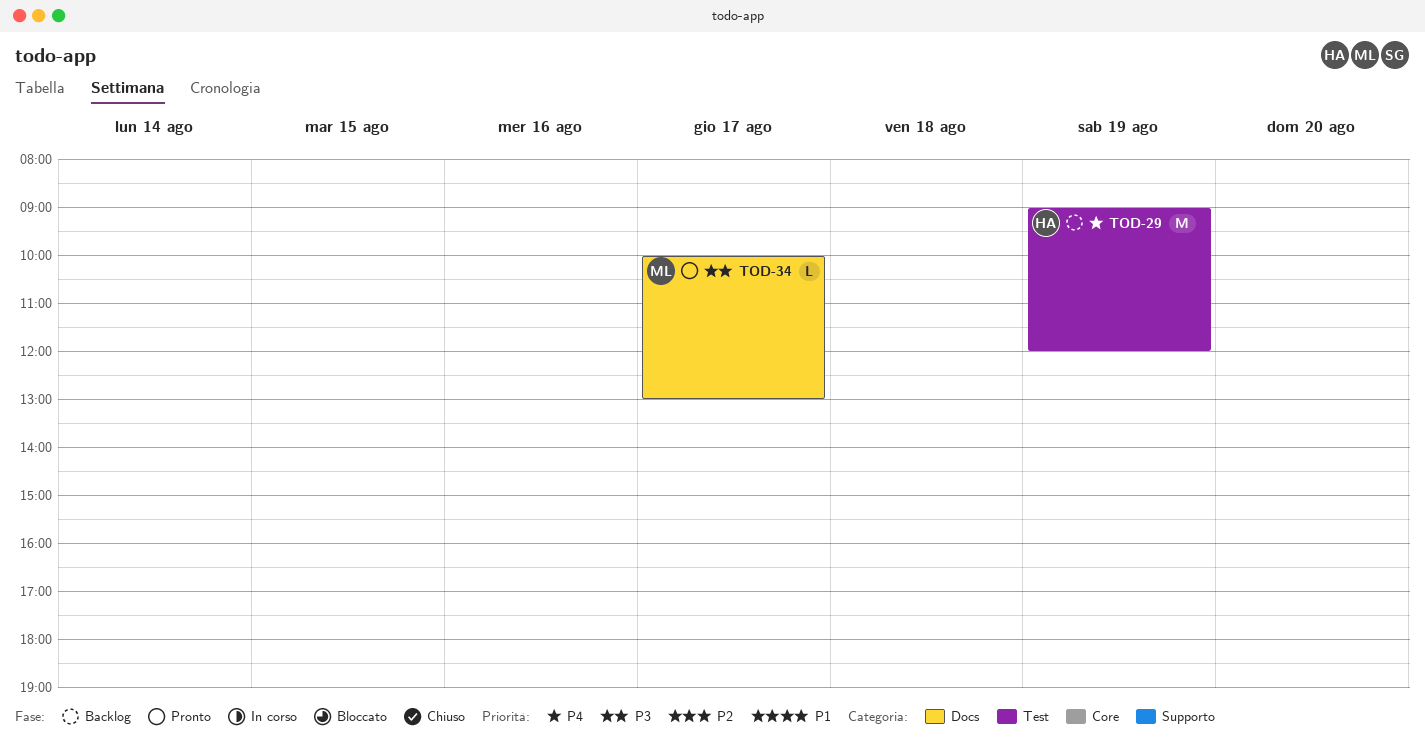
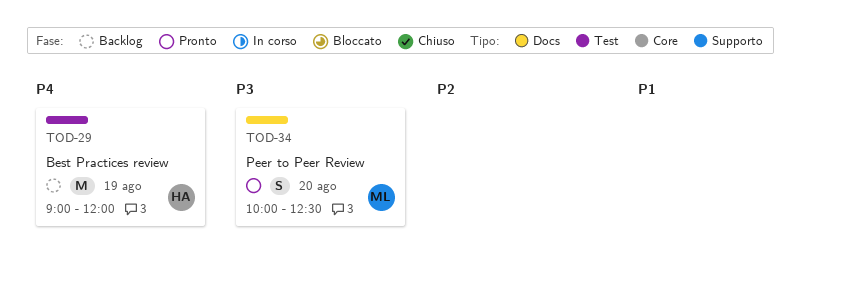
TOD-34, estimate: L -> S
TOD-34, day: Aug 17 -> Aug 20
TOD-34, ends: 13:00 -> 12:30

